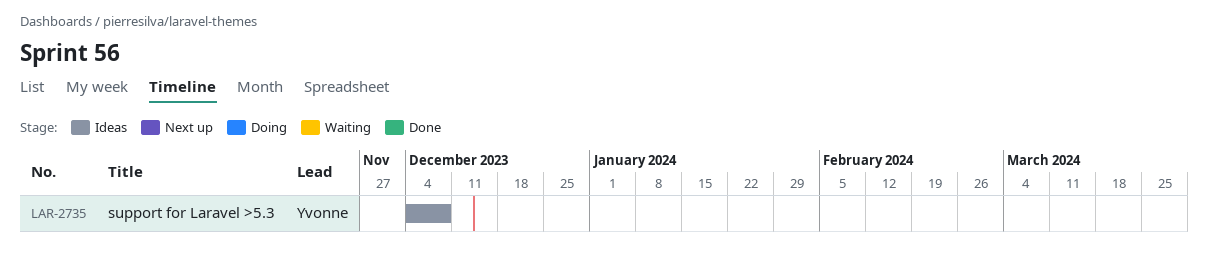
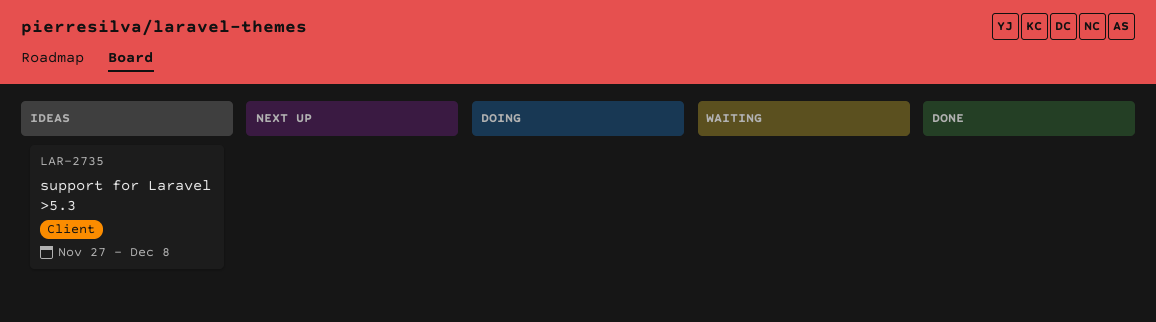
LAR-2735, start: Dec 4 -> Nov 27

